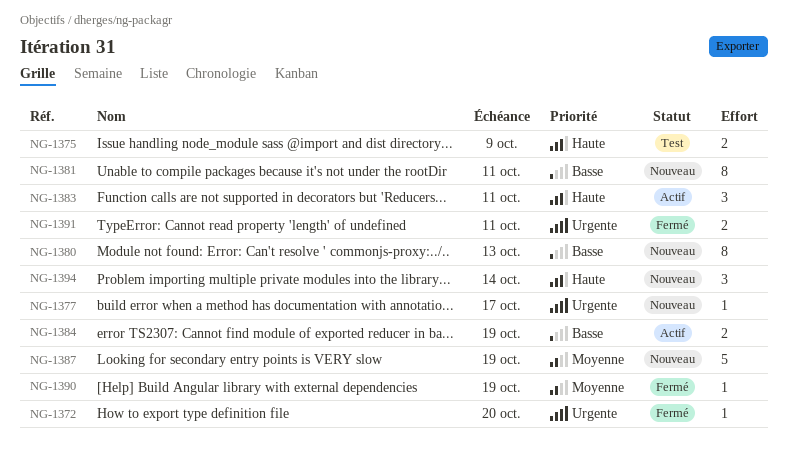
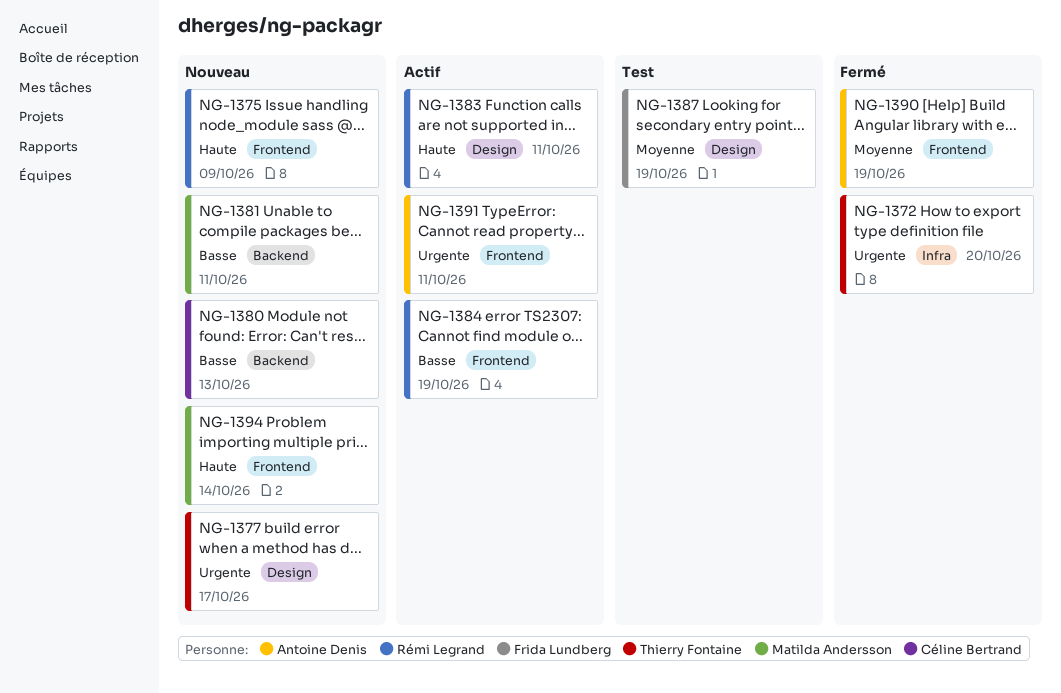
NG-1375, status: Test -> Nouveau
NG-1387, status: Nouveau -> Test
NG-1391, status: Fermé -> Actif

